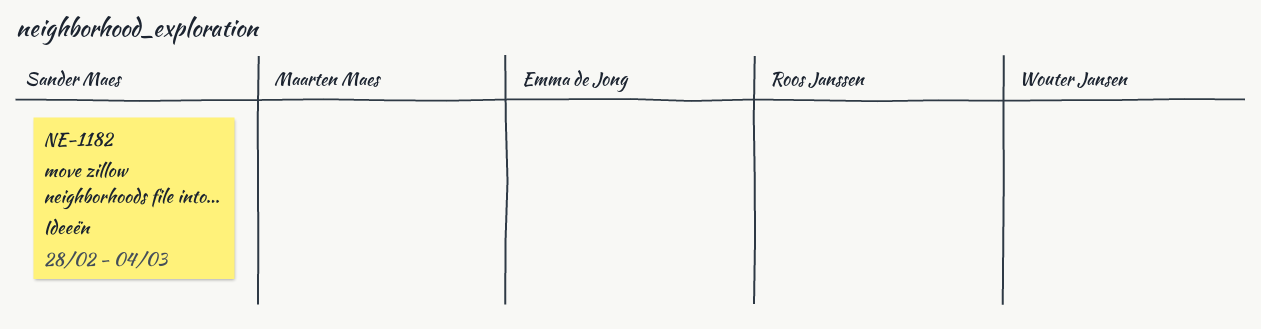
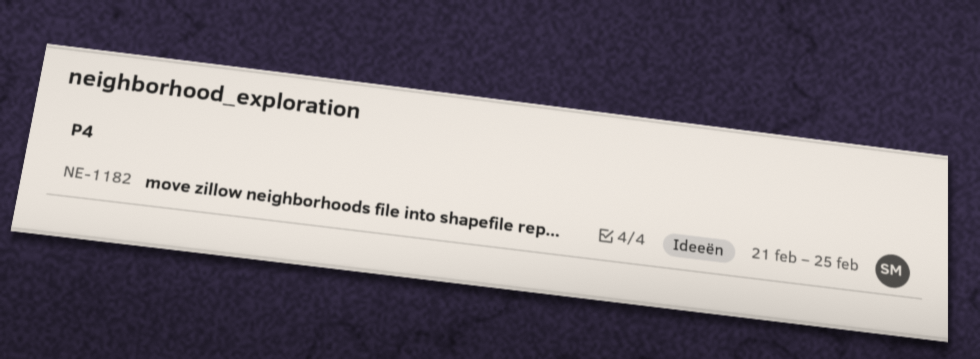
NE-1182, start: Feb 28 -> Feb 21
NE-1182, due: Mar 4 -> Feb 25

